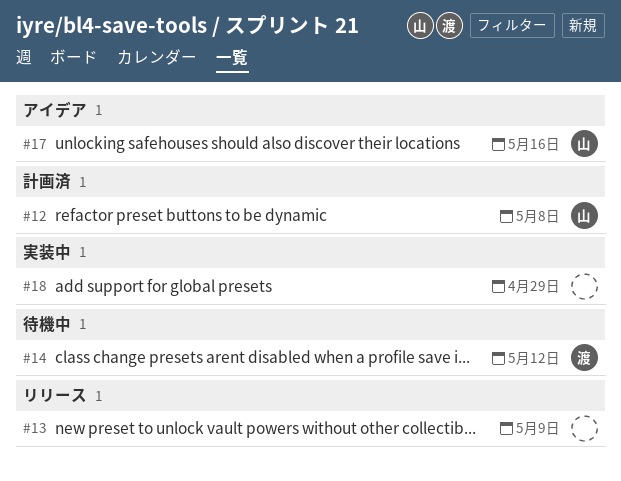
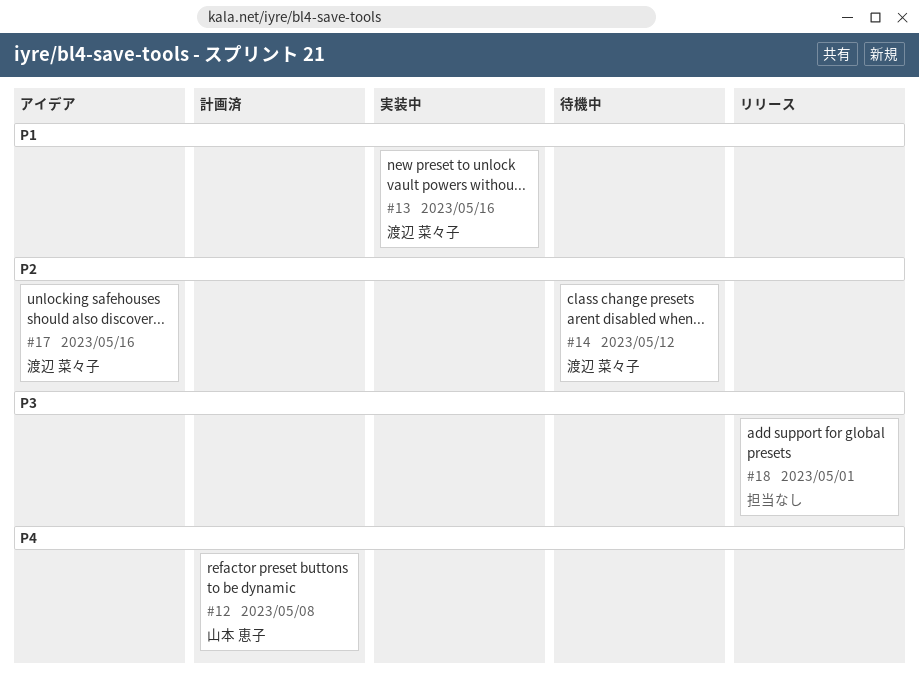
#13, status: リリース -> 実装中
#13, owner: none -> 渡辺 菜々子
#13, due: May 9 -> May 16
#17, owner: 山本 恵子 -> 渡辺 菜々子
#18, status: 実装中 -> リリース
#18, due: Apr 29 -> May 1

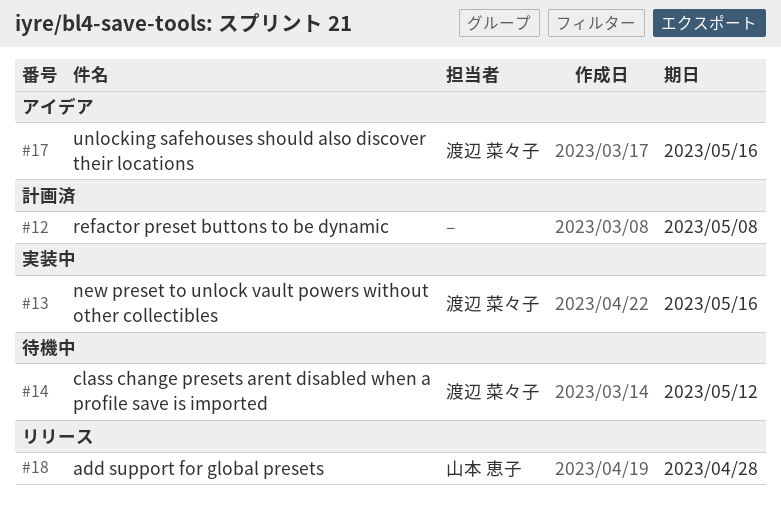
#12, owner: 山本 恵子 -> none
#18, owner: none -> 山本 恵子
#18, due: May 1 -> Apr 28

